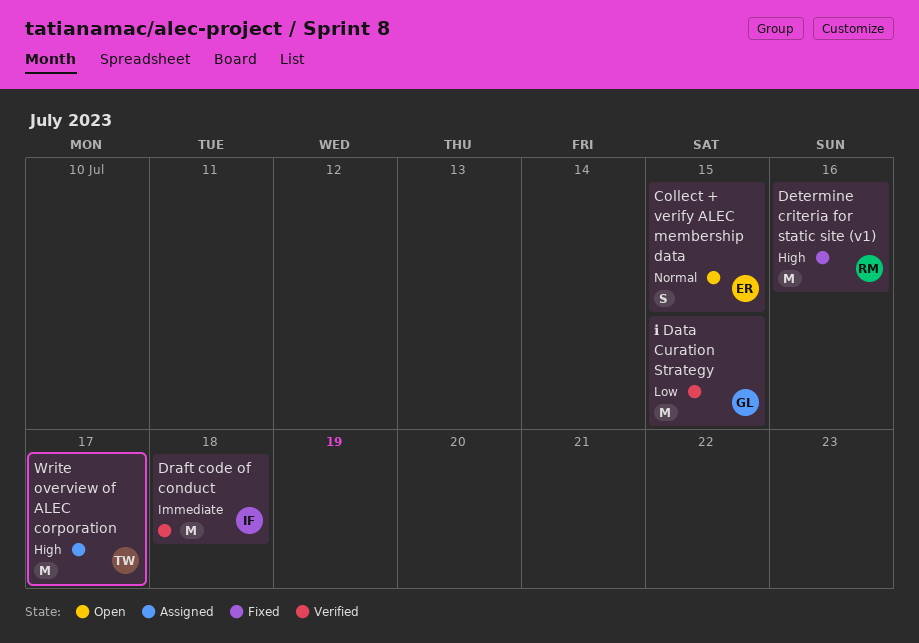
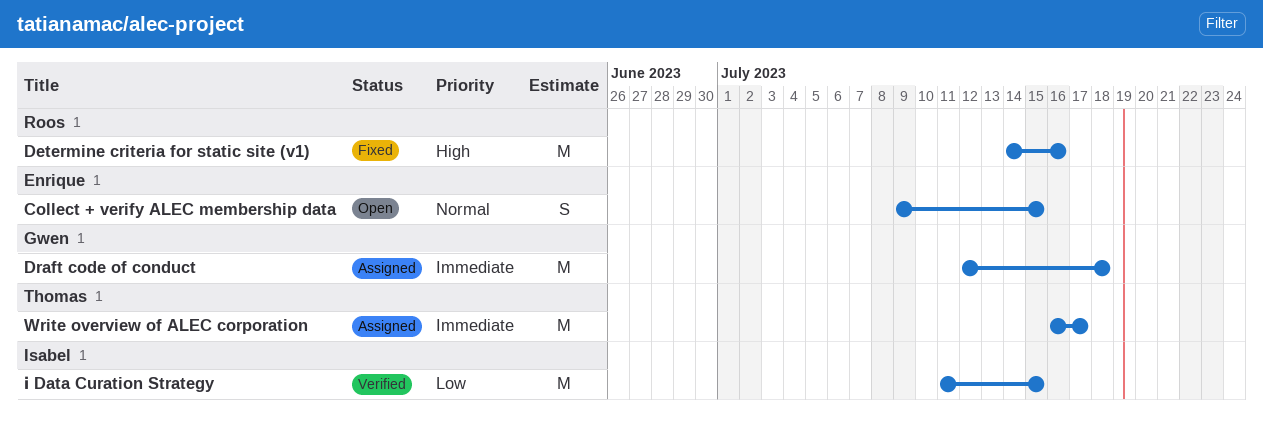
Draft code of conduct, status: Verified -> Assigned
Draft code of conduct, owner: Isabel -> Gwen
Write overview of ALEC corporation, priority: High -> Immediate
ℹ Data Curation Strategy, owner: Gwen -> Isabel

